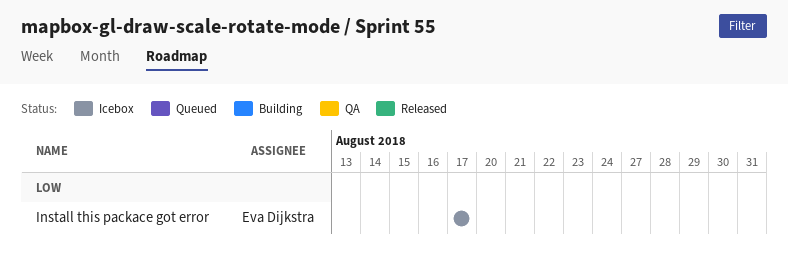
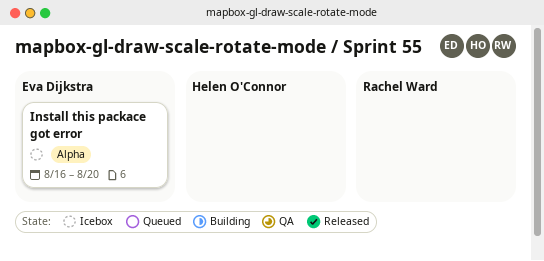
Install this packace got error, start: Aug 17 -> Aug 16
Install this packace got error, due: Aug 17 -> Aug 20

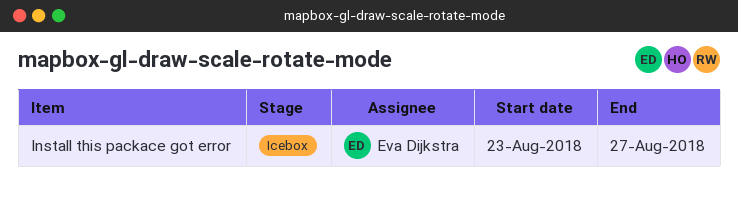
Install this packace got error, start: Aug 16 -> Aug 23
Install this packace got error, due: Aug 20 -> Aug 27

